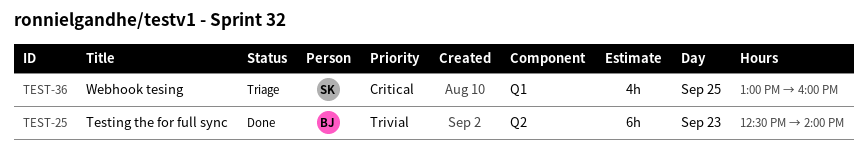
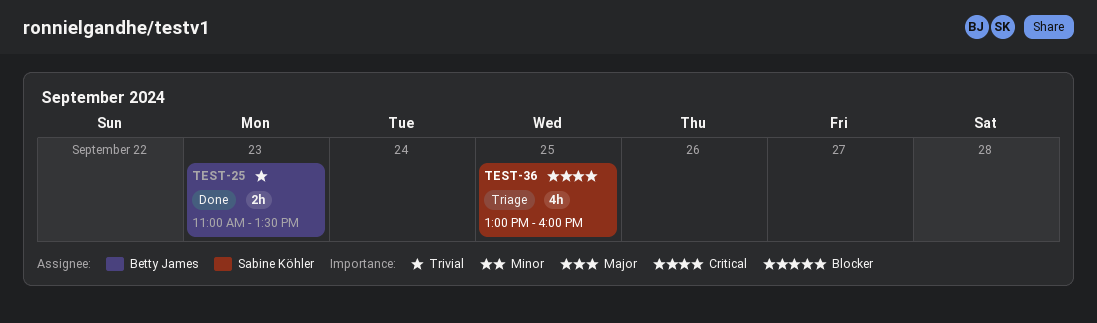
TEST-25, estimate: 6h -> 2h
TEST-25, begins: 12:30 -> 11:00
TEST-25, ends: 14:00 -> 13:30

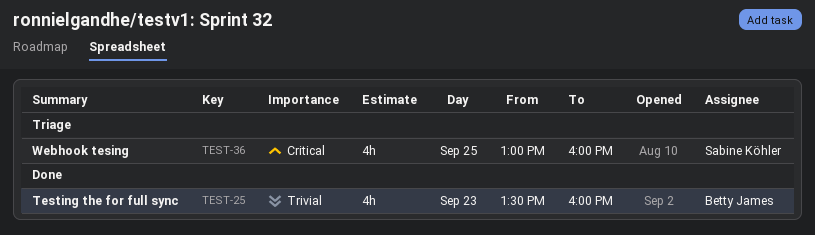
TEST-25, estimate: 2h -> 4h
TEST-25, begins: 11:00 -> 13:30
TEST-25, ends: 13:30 -> 16:00

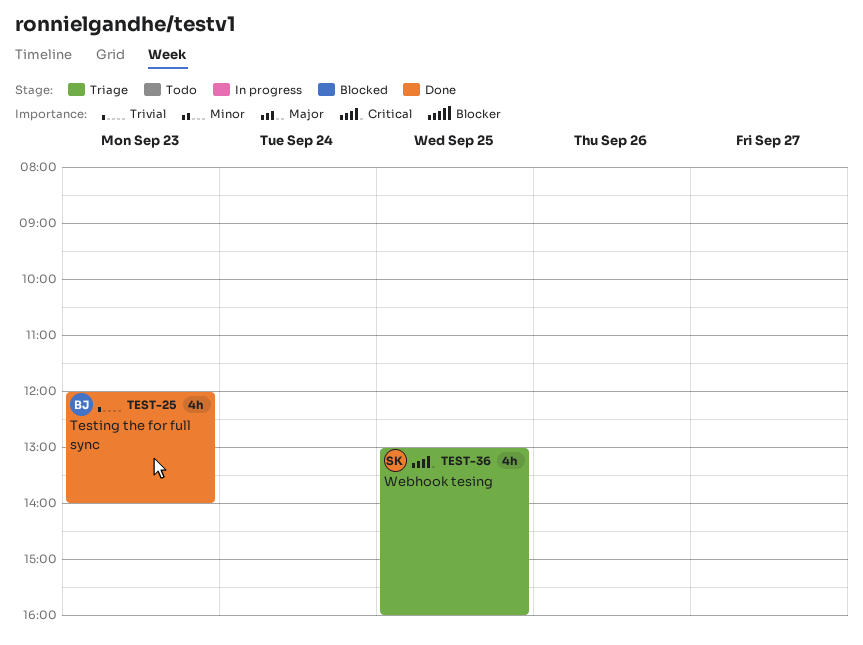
TEST-25, begins: 13:30 -> 12:00
TEST-25, ends: 16:00 -> 14:00

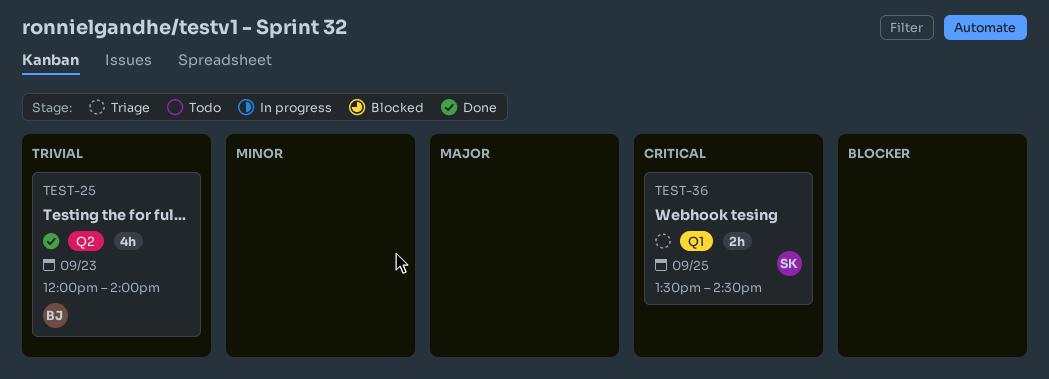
TEST-36, estimate: 4h -> 2h
TEST-36, begins: 13:00 -> 13:30
TEST-36, ends: 16:00 -> 14:30

